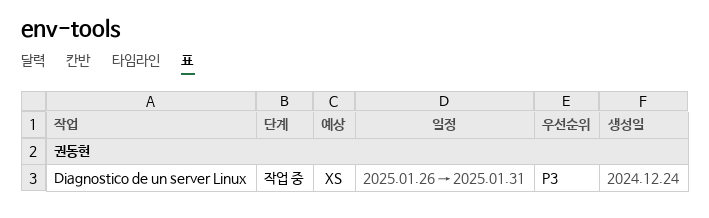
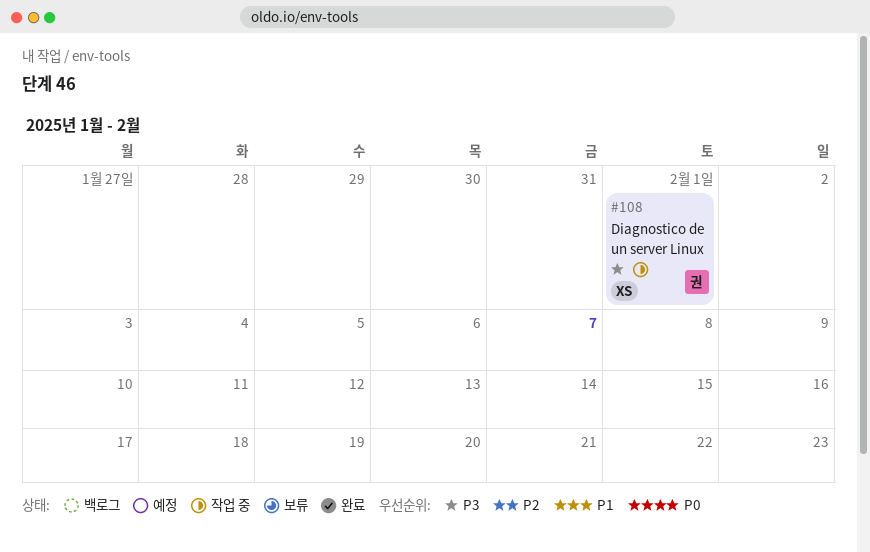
Diagnostico de un server Linux, due: Jan 31 -> Feb 1

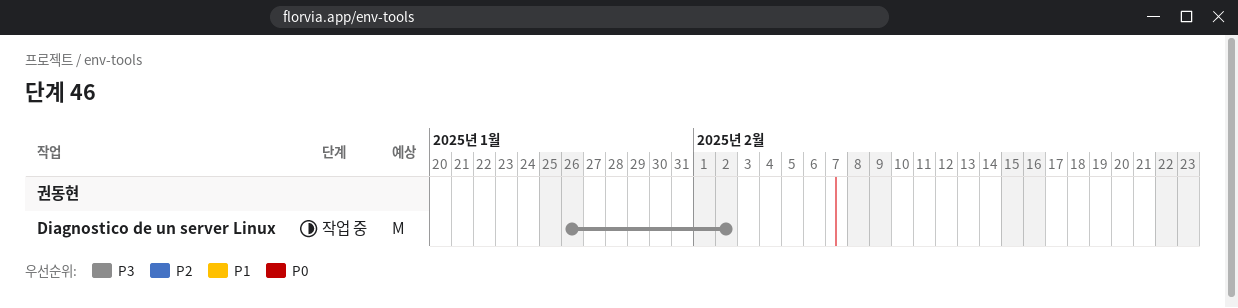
Diagnostico de un server Linux, estimate: XS -> M
Diagnostico de un server Linux, due: Feb 1 -> Feb 2

